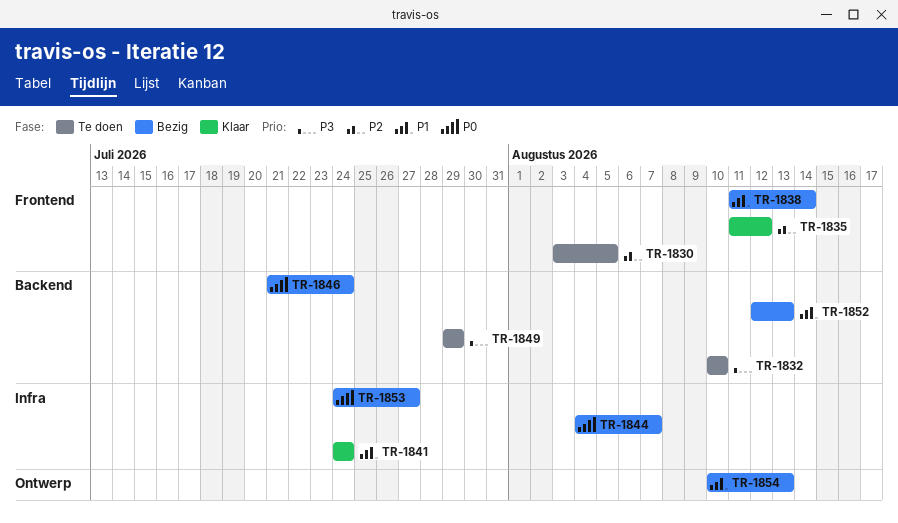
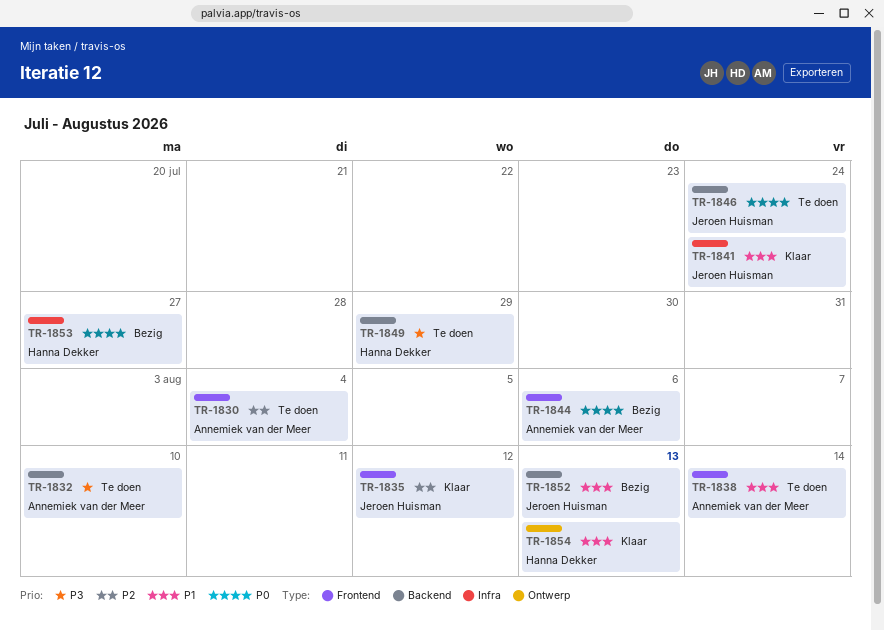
TR-1830, due: Aug 5 -> Aug 4
TR-1838, status: Bezig -> Te doen
TR-1844, label: Infra -> Frontend
TR-1844, due: Aug 7 -> Aug 6
TR-1846, status: Bezig -> Te doen
TR-1854, status: Bezig -> Klaar

